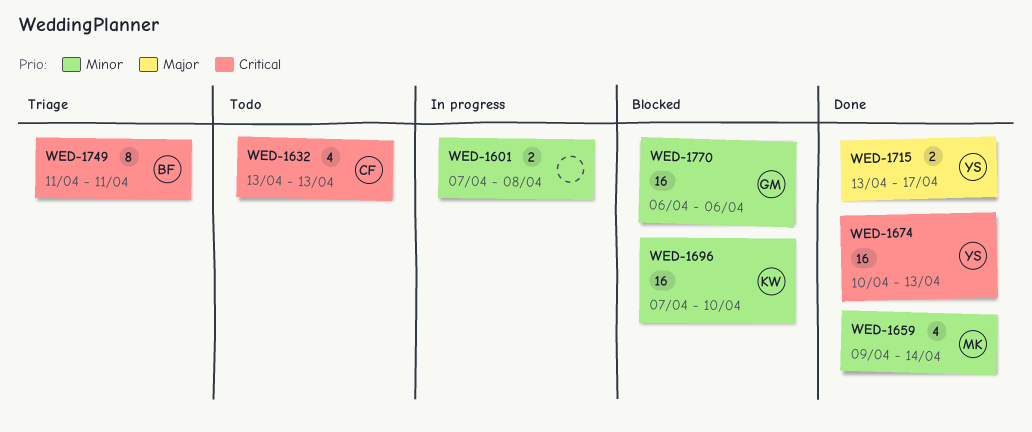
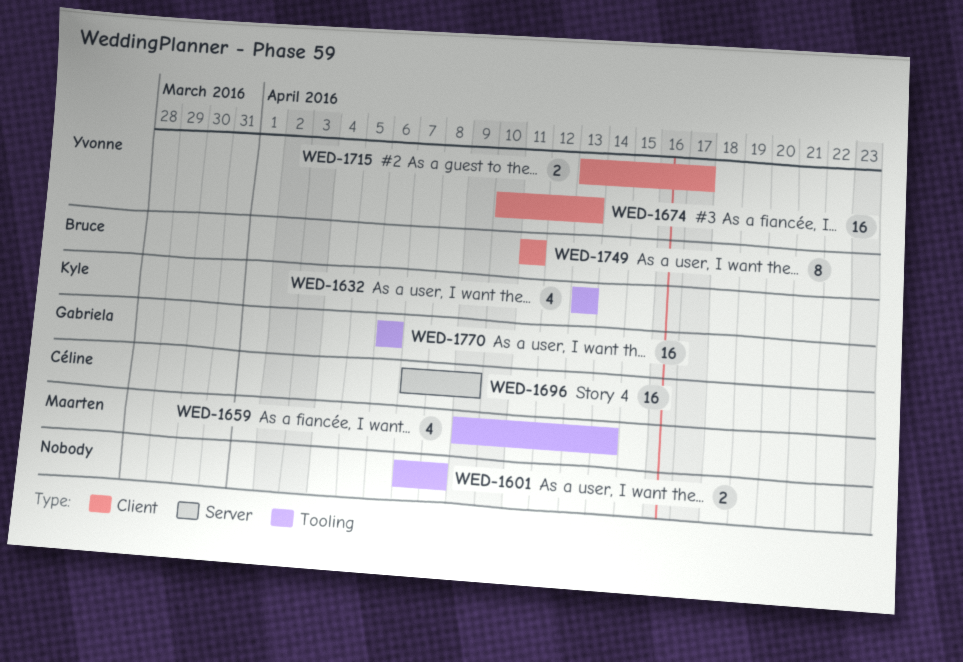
WED-1632, owner: Céline -> Kyle
WED-1696, owner: Kyle -> Céline
WED-1696, due: Apr 10 -> Apr 9

